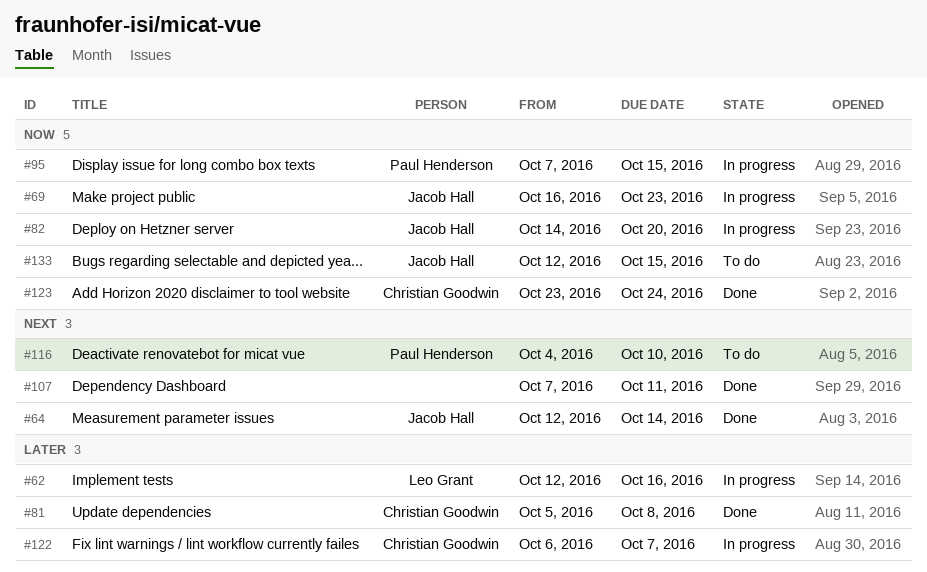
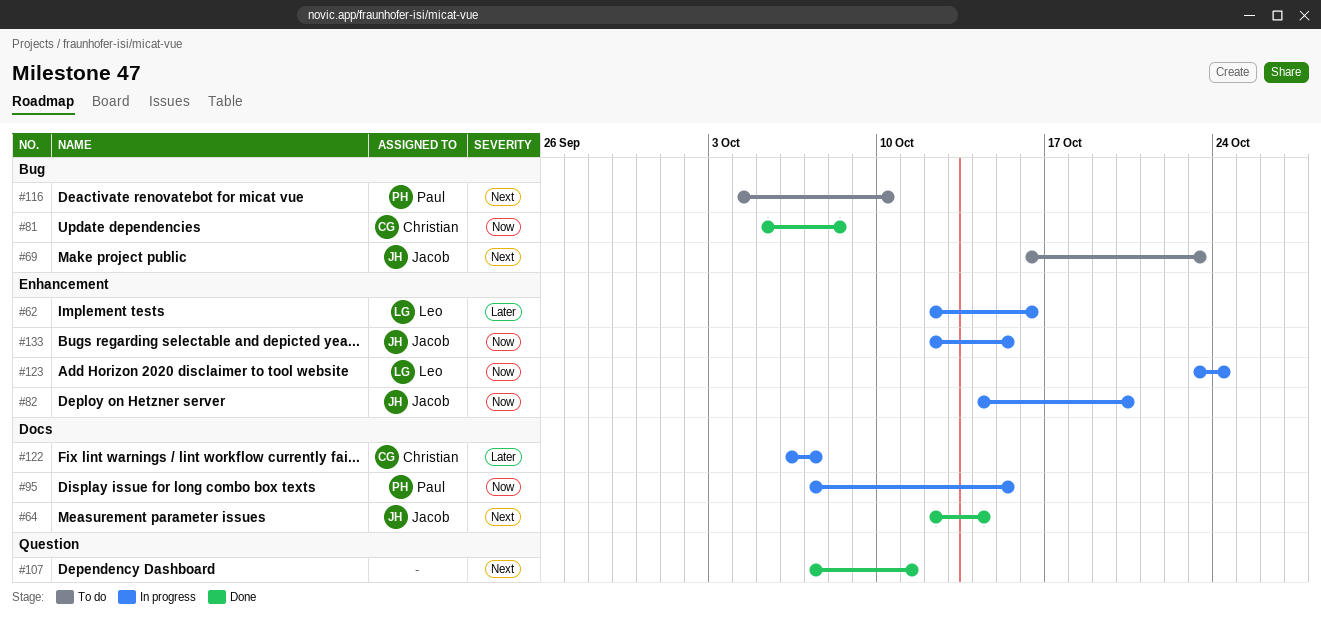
#69, status: In progress -> To do
#69, priority: Now -> Next
#81, priority: Later -> Now
#123, status: Done -> In progress
#123, owner: Christian Goodwin -> Leo Grant
#133, status: To do -> In progress

